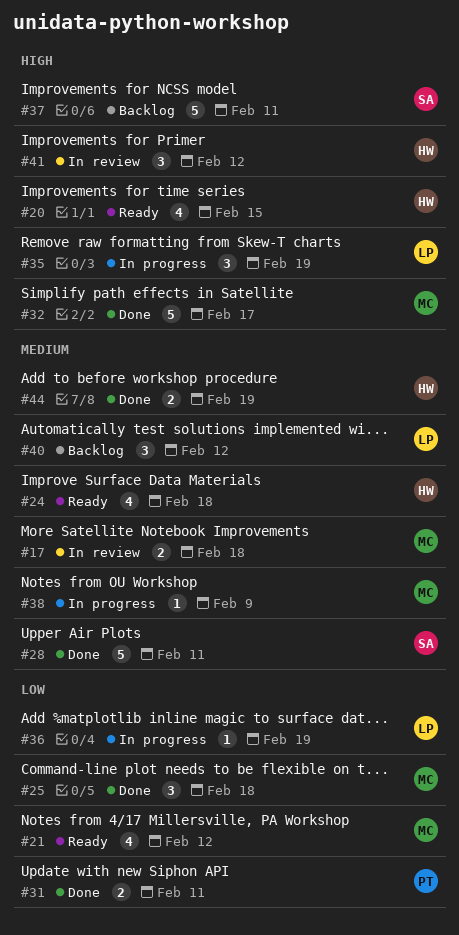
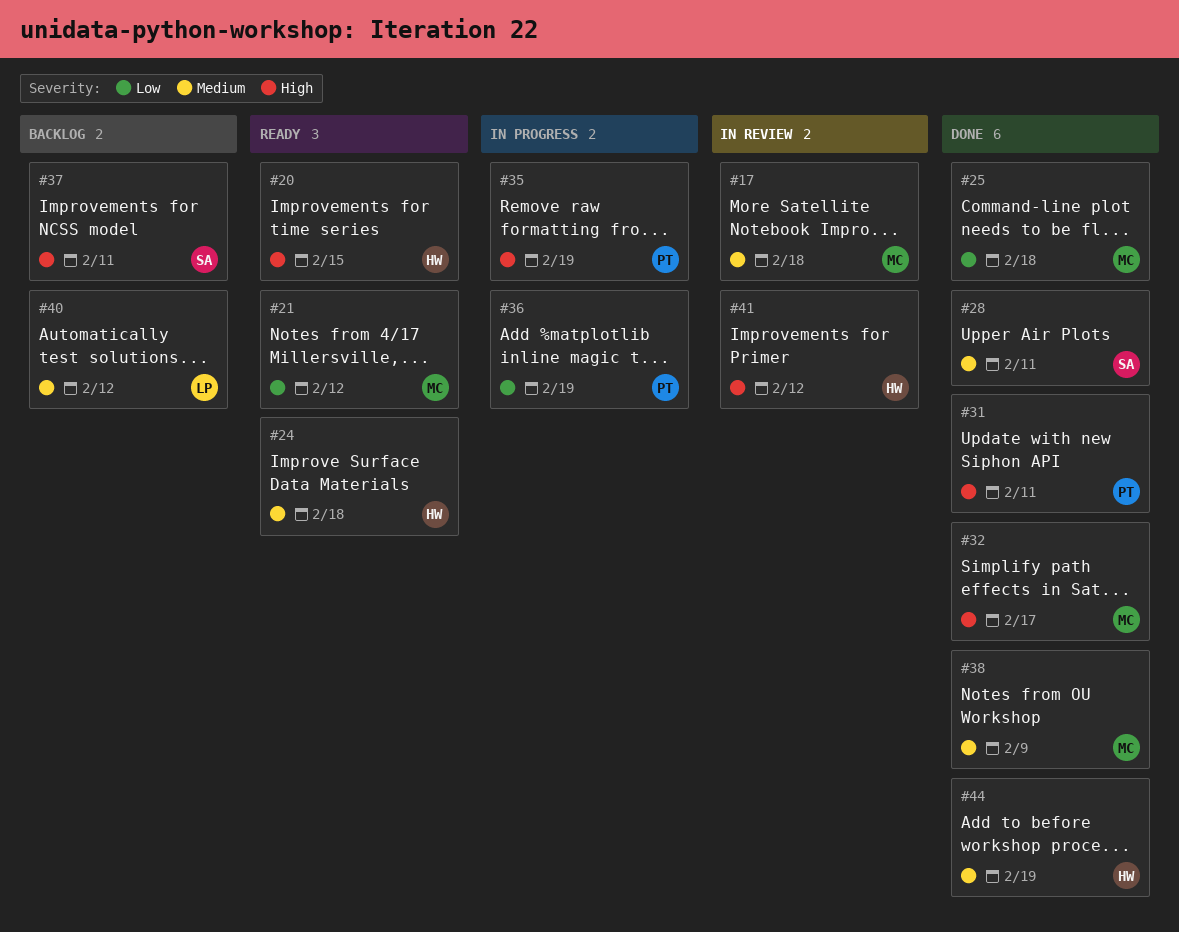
#31, priority: Low -> High
#35, owner: LP -> PT
#36, owner: LP -> PT
#38, status: In progress -> Done

